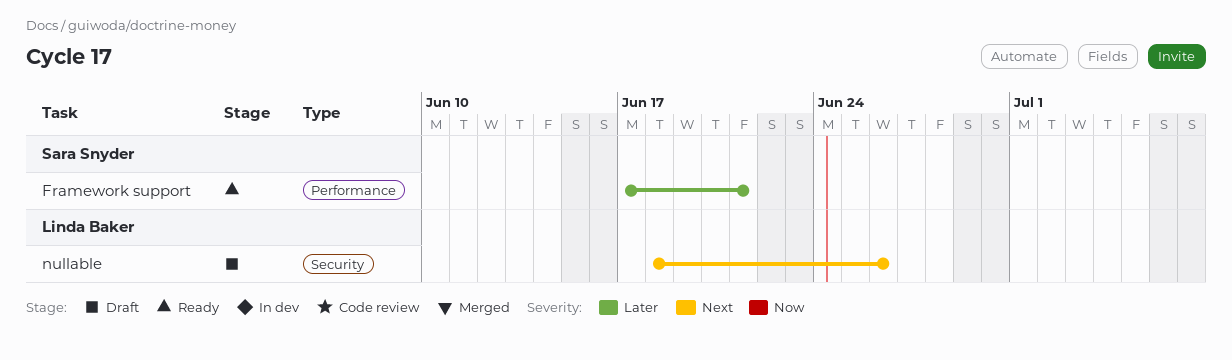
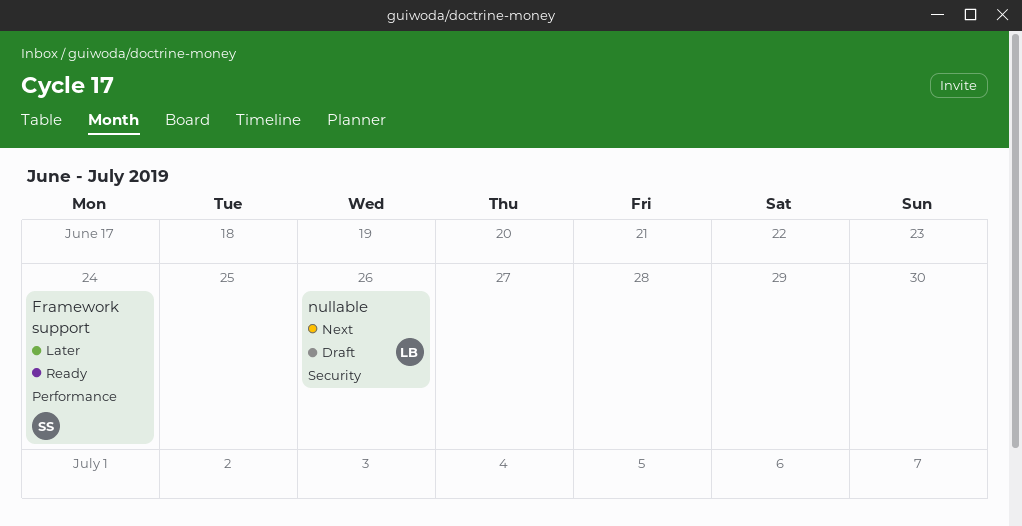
Framework support, due: Jun 21 -> Jun 24

